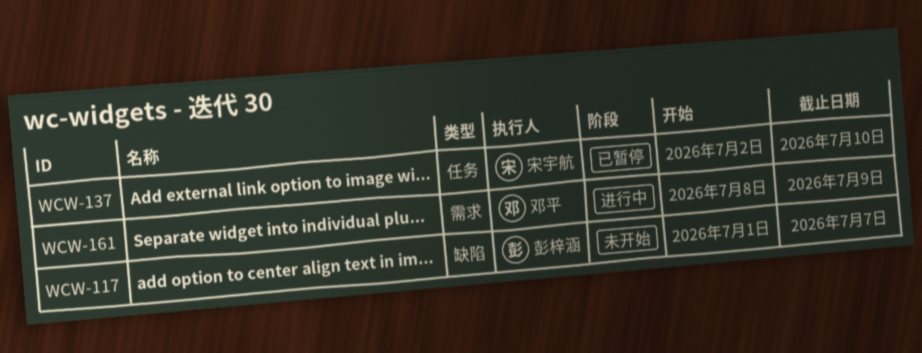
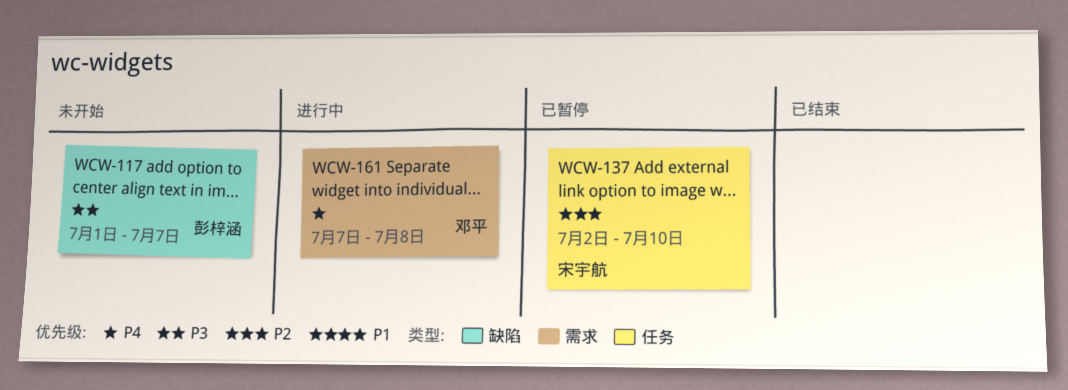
WCW-161, start: Jul 8 -> Jul 7
WCW-161, due: Jul 9 -> Jul 8

